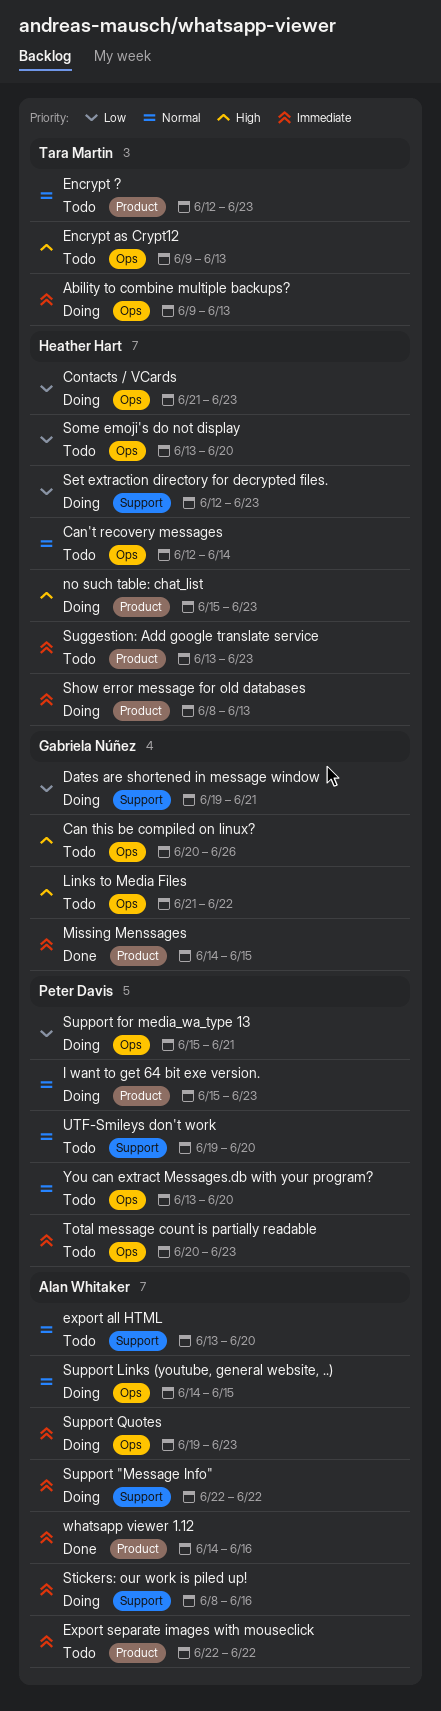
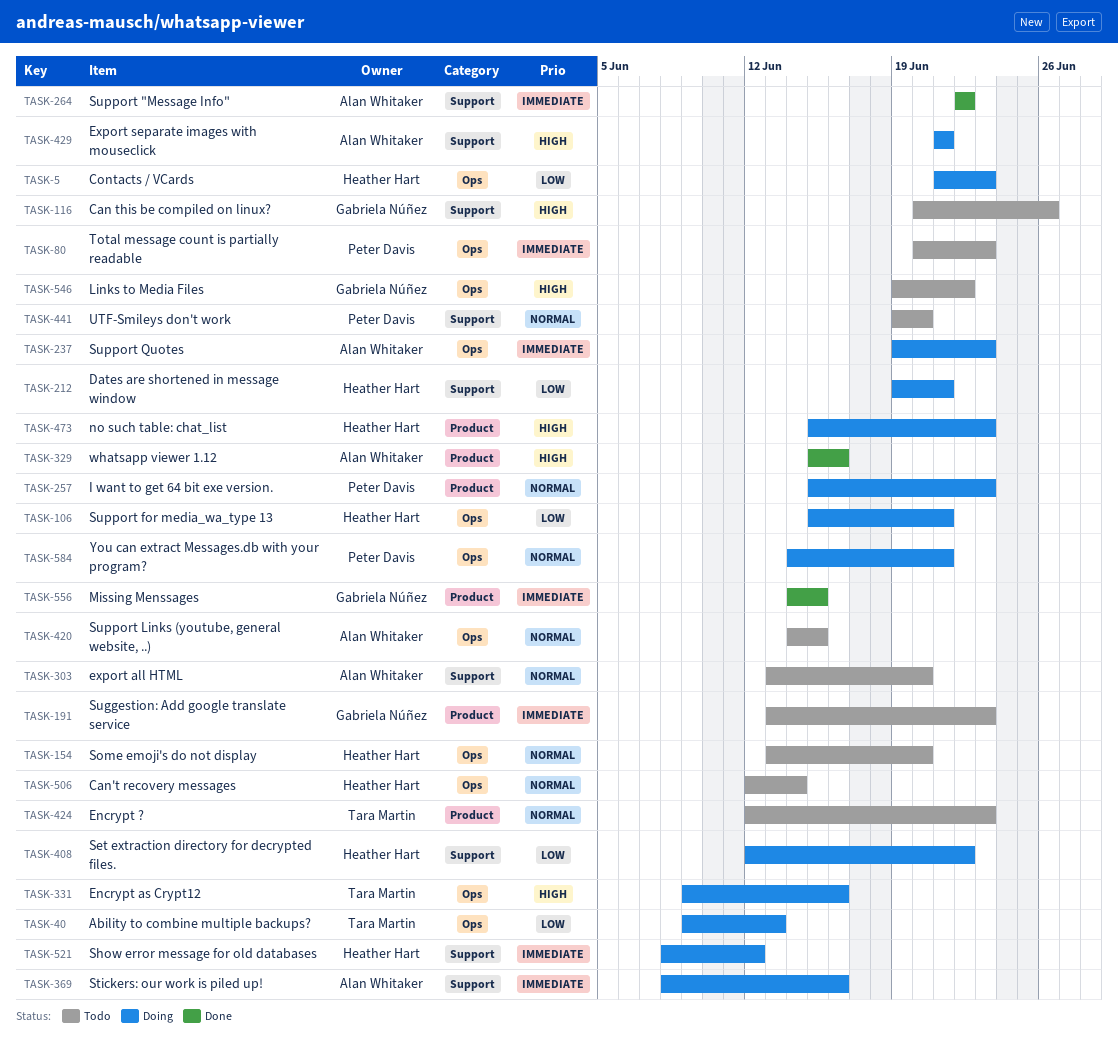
Ability to combine multiple backups?, priority: Immediate -> Low
Can this be compiled on linux?, label: Ops -> Support
Dates are shortened in message window, owner: Gabriela Núñez -> Heather Hart
Encrypt as Crypt12, status: Todo -> Doing
Encrypt as Crypt12, due: Jun 13 -> Jun 16
Export separate images with mouseclick, status: Todo -> Doing
Export separate images with mouseclick, priority: Immediate -> High
Export separate images with mouseclick, label: Product -> Support
Export separate images with mouseclick, start: Jun 22 -> Jun 21
Export separate images with mouseclick, due: Jun 22 -> Jun 21
Links to Media Files, start: Jun 21 -> Jun 19
Set extraction directory for decrypted files., due: Jun 23 -> Jun 22
Show error message for old databases, label: Product -> Support
Show error message for old databases, due: Jun 13 -> Jun 12
Some emoji's do not display, priority: Low -> Normal
Suggestion: Add google translate service, owner: Heather Hart -> Gabriela Núñez
Support "Message Info", status: Doing -> Done
Support for media_wa_type 13, owner: Peter Davis -> Heather Hart
Support Links (youtube, general website, ..), status: Doing -> Todo
whatsapp viewer 1.12, priority: Immediate -> High
whatsapp viewer 1.12, start: Jun 14 -> Jun 15
You can extract Messages.db with your program?, status: Todo -> Doing
You can extract Messages.db with your program?, start: Jun 13 -> Jun 14
You can extract Messages.db with your program?, due: Jun 20 -> Jun 21

